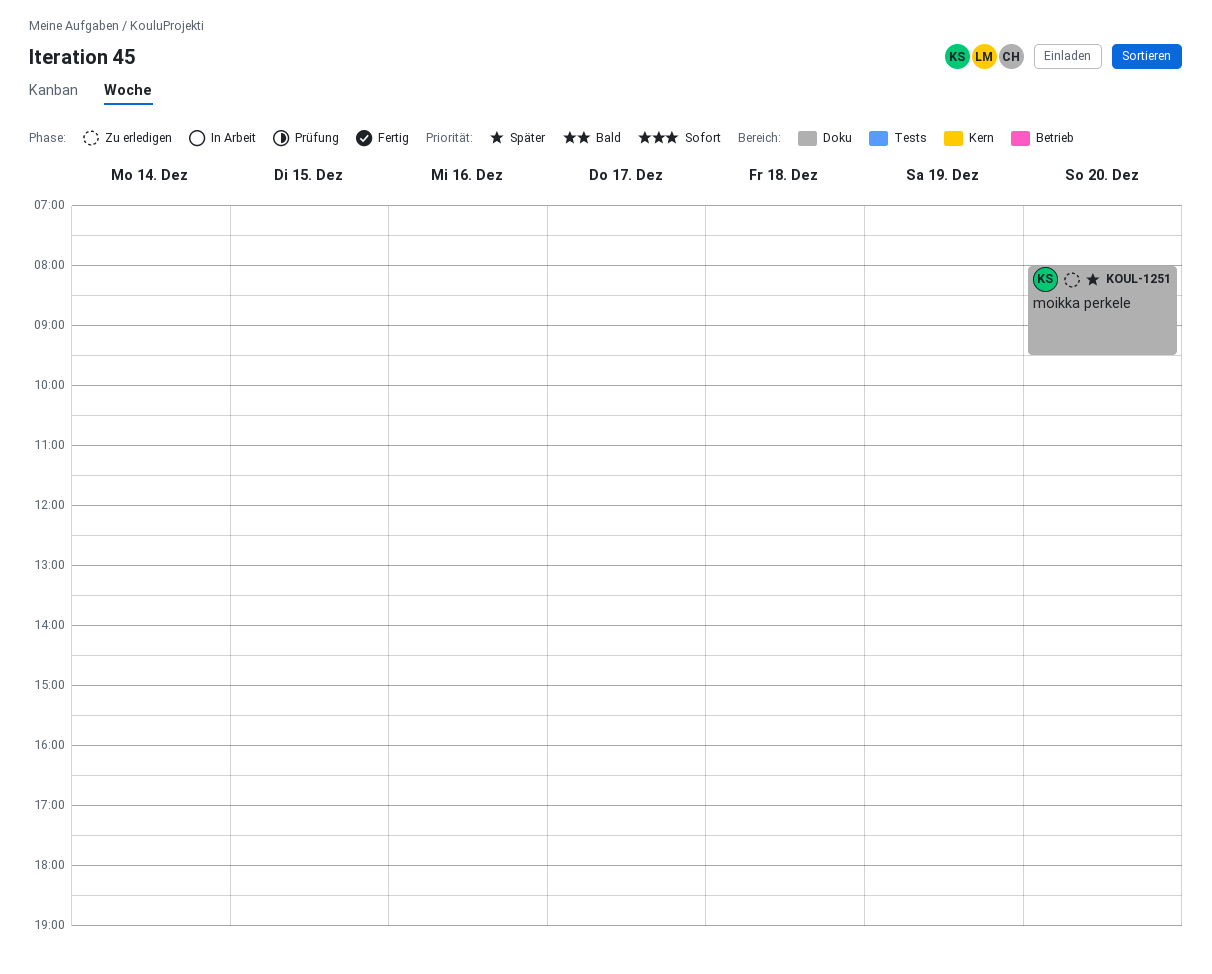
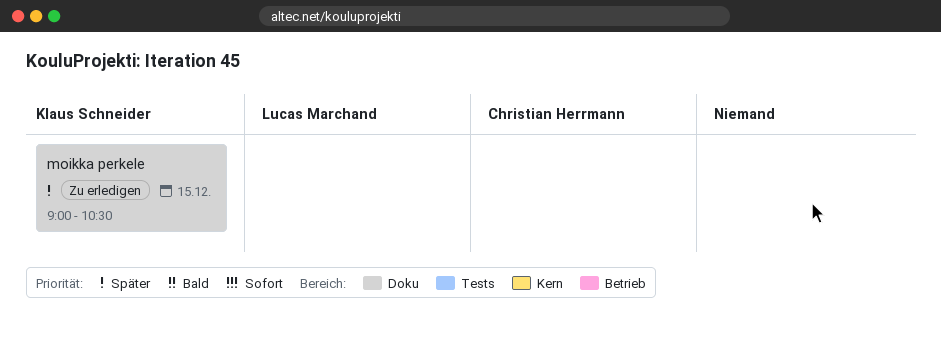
moikka perkele, day: Dec 20 -> Dec 15
moikka perkele, begins: 08:00 -> 09:00
moikka perkele, ends: 09:30 -> 10:30

